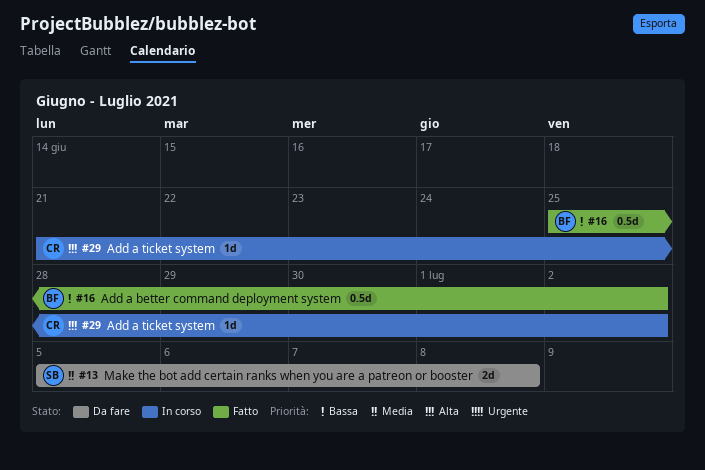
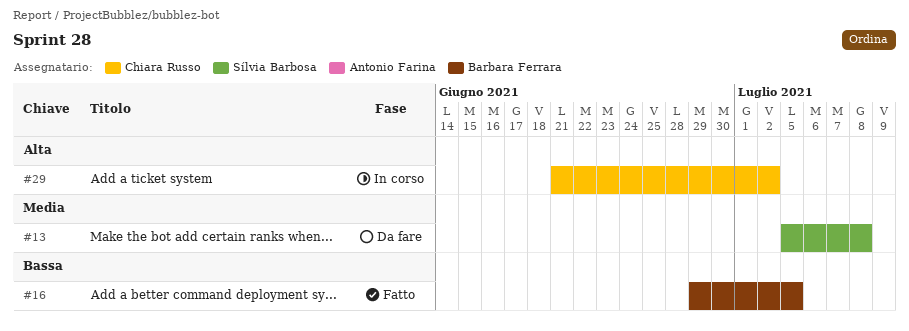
#16, start: Jun 25 -> Jun 29
#16, due: Jul 2 -> Jul 5

